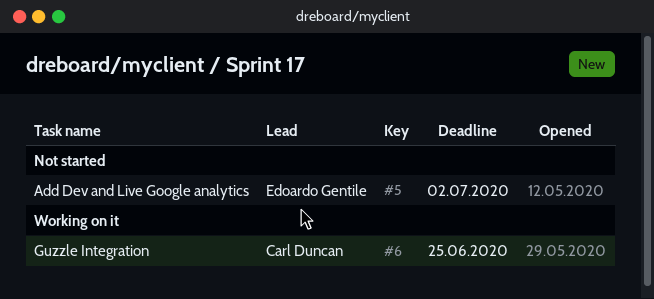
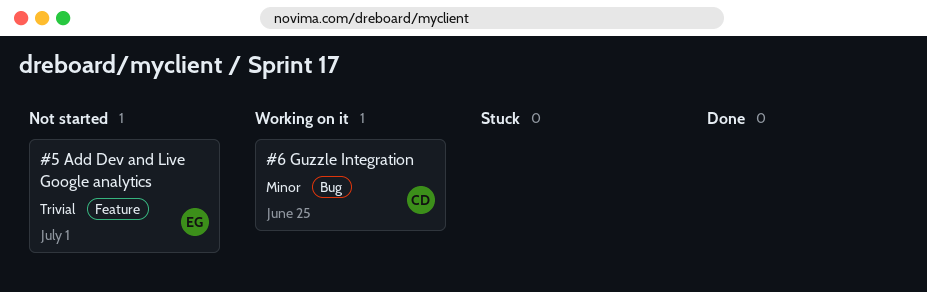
#5, due: Jul 2 -> Jul 1

